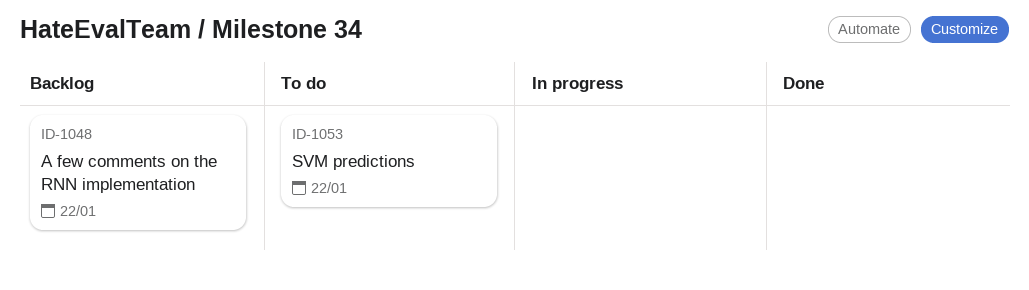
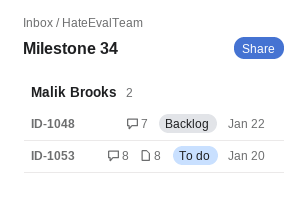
ID-1053, due: Jan 22 -> Jan 20

